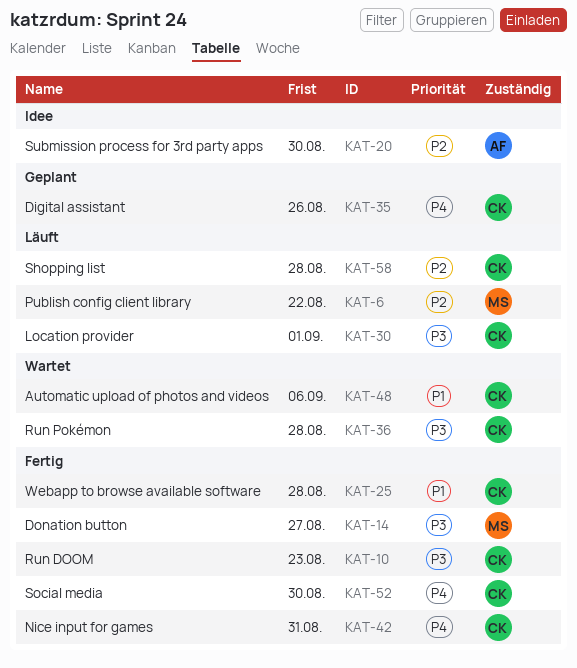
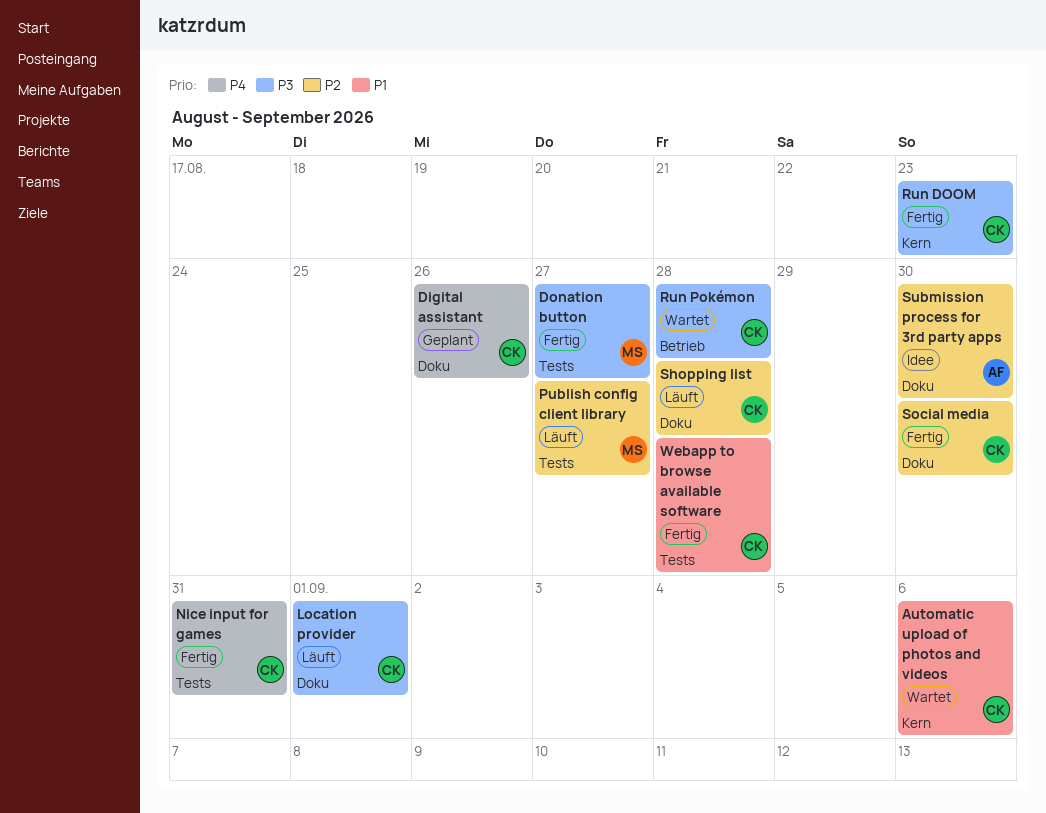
Publish config client library, due: Aug 22 -> Aug 27
Social media, priority: P4 -> P2

